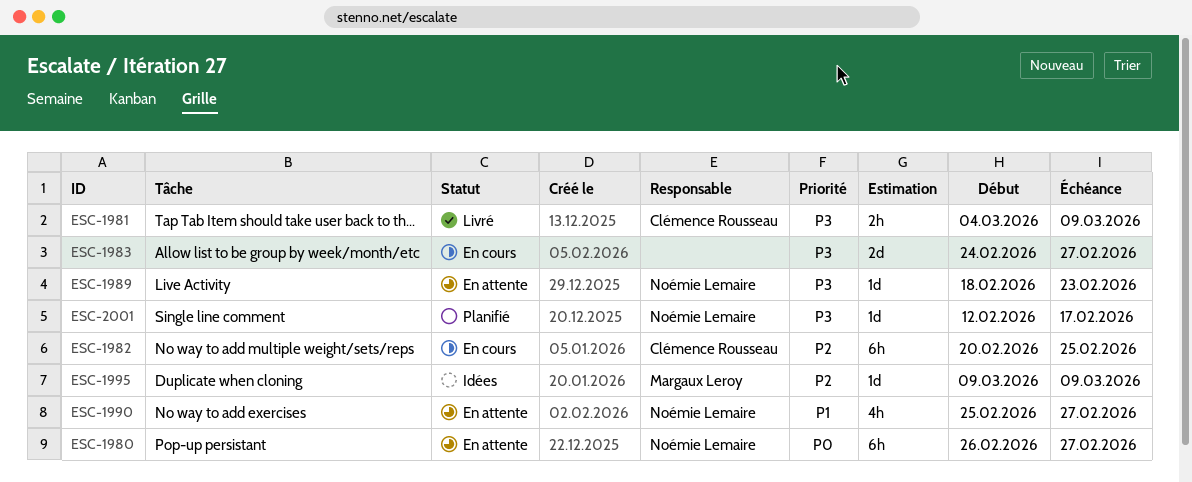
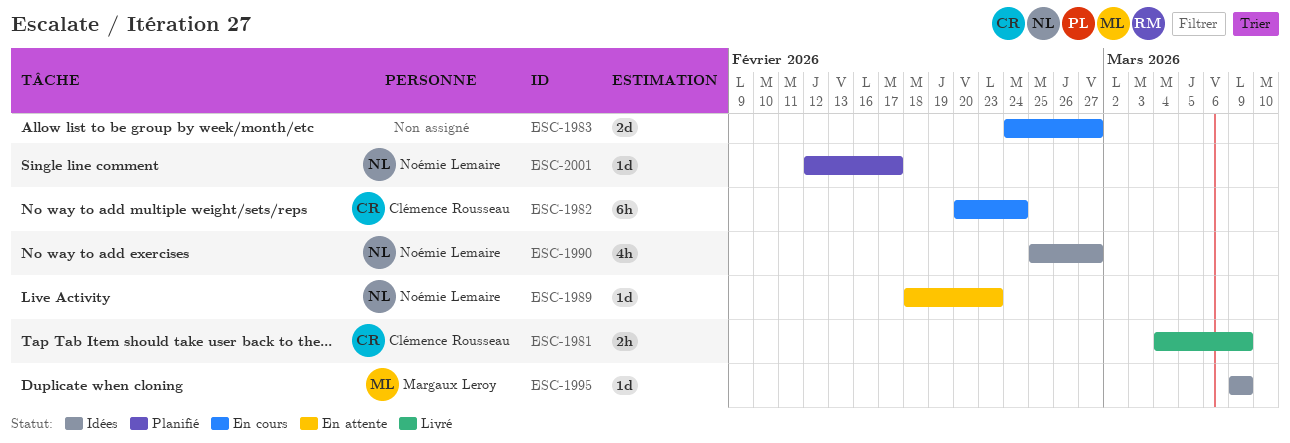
ESC-1980: present -> none
ESC-1982, due: Feb 25 -> Feb 24
ESC-1990, status: En attente -> Idées

